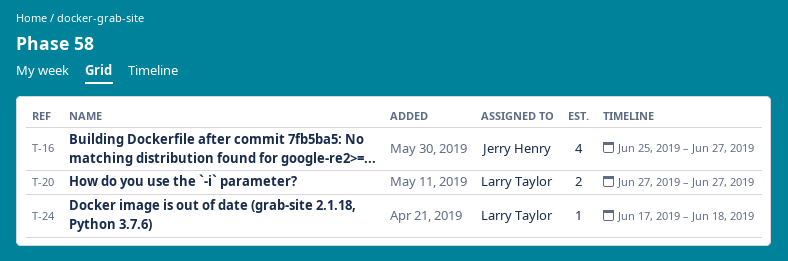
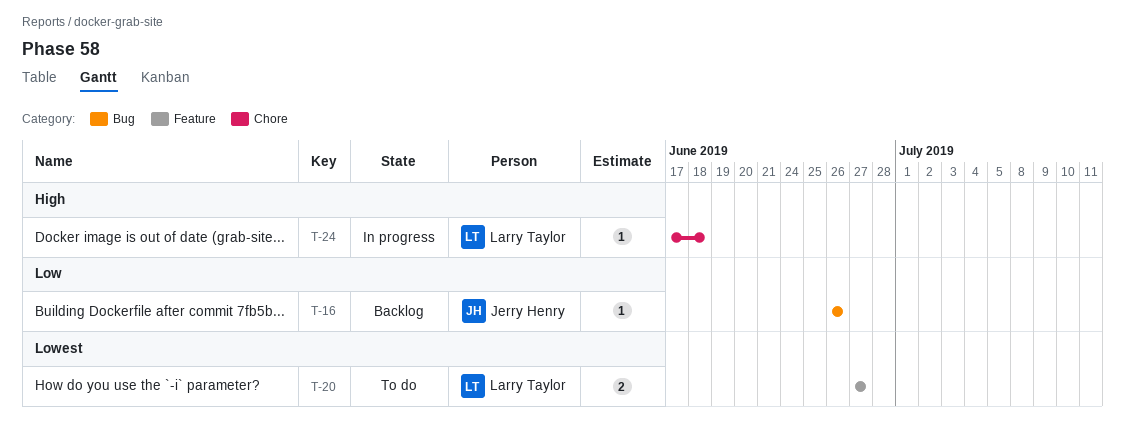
T-16, estimate: 4 -> 1
T-16, start: Jun 25 -> Jun 26
T-16, due: Jun 27 -> Jun 26

